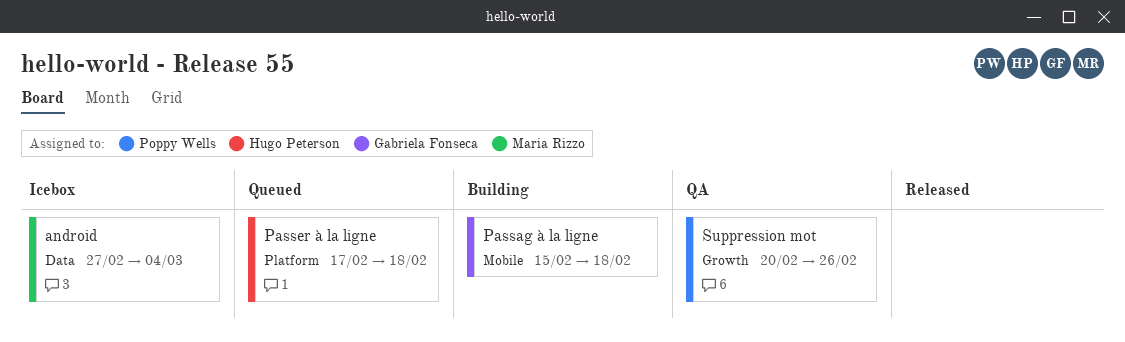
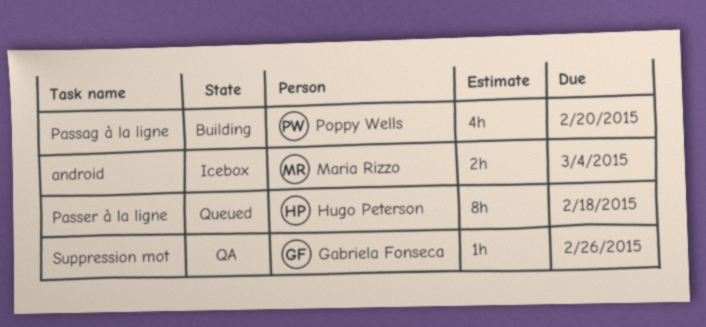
Passag à la ligne, owner: Gabriela Fonseca -> Poppy Wells
Passag à la ligne, due: Feb 18 -> Feb 20
Suppression mot, owner: Poppy Wells -> Gabriela Fonseca

